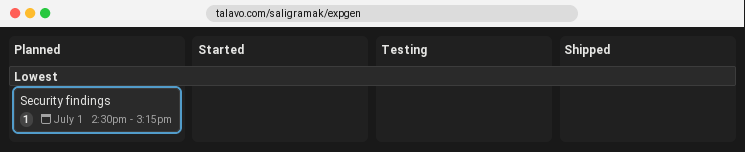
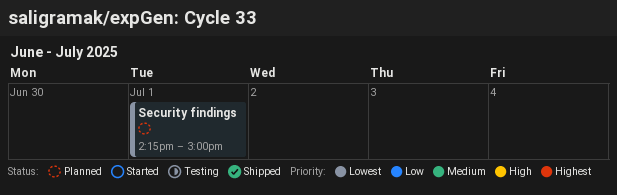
Security findings, begins: 14:30 -> 14:15
Security findings, ends: 15:15 -> 15:00

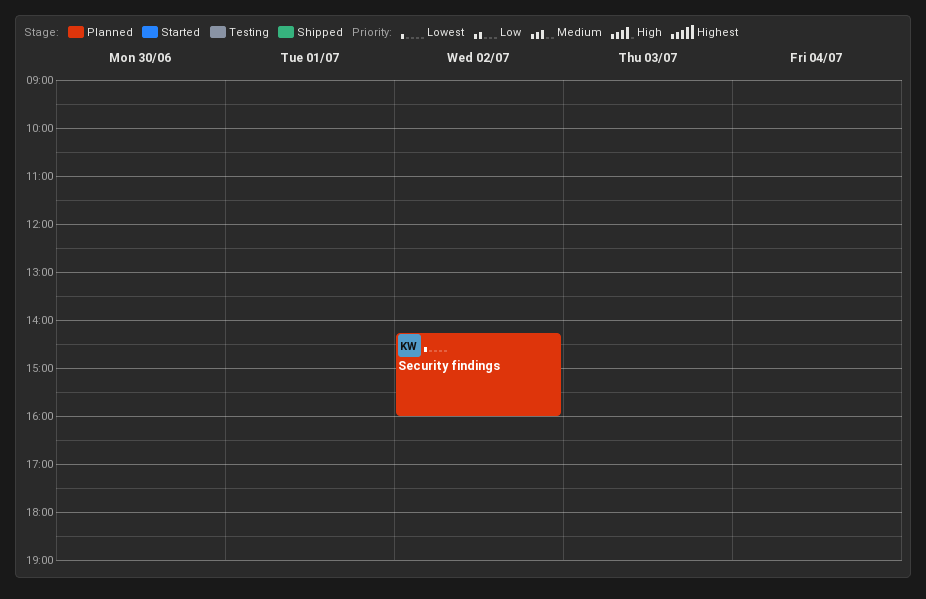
Security findings, day: Jul 1 -> Jul 2
Security findings, ends: 15:00 -> 16:00

